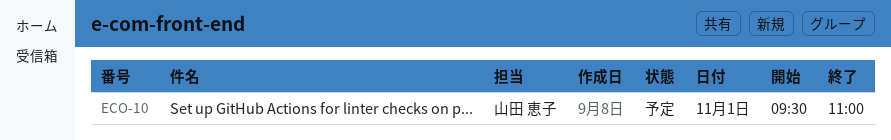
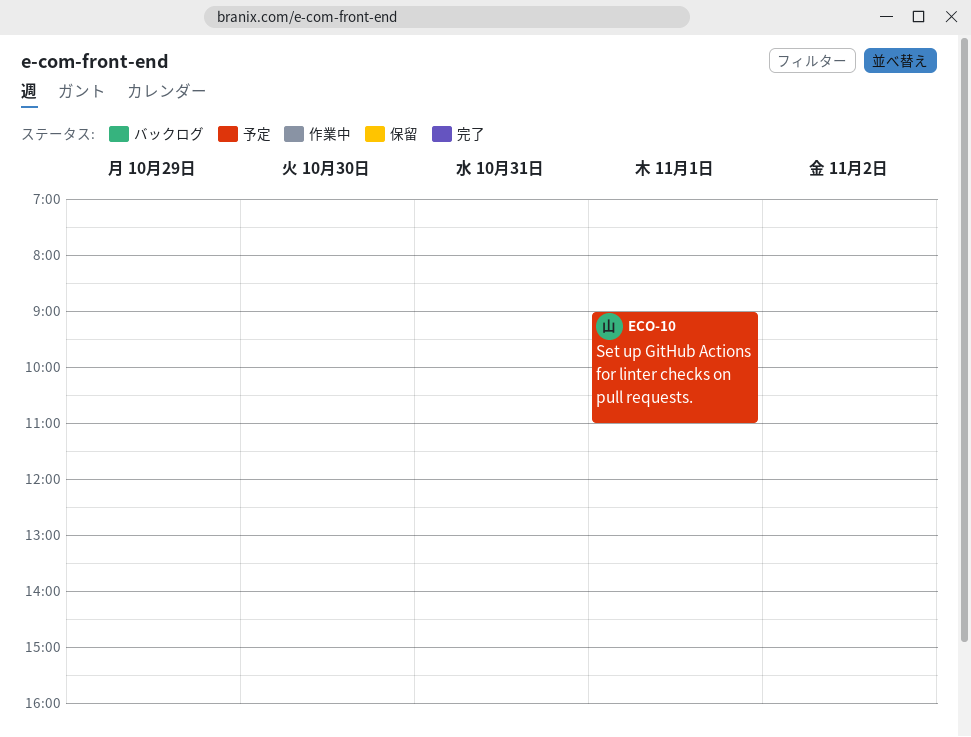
ECO-10, begins: 09:30 -> 09:00

